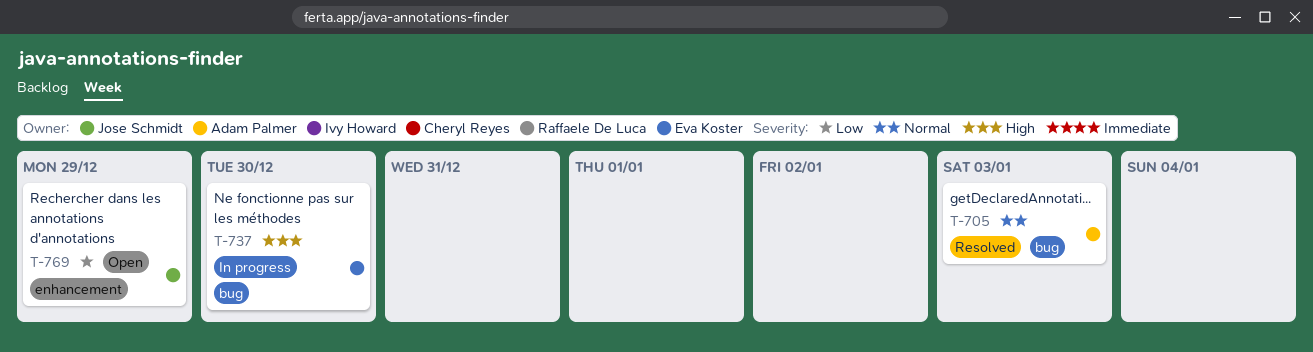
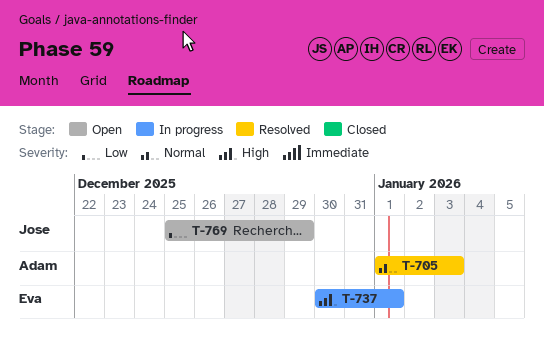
T-737, due: Dec 30 -> Jan 1

